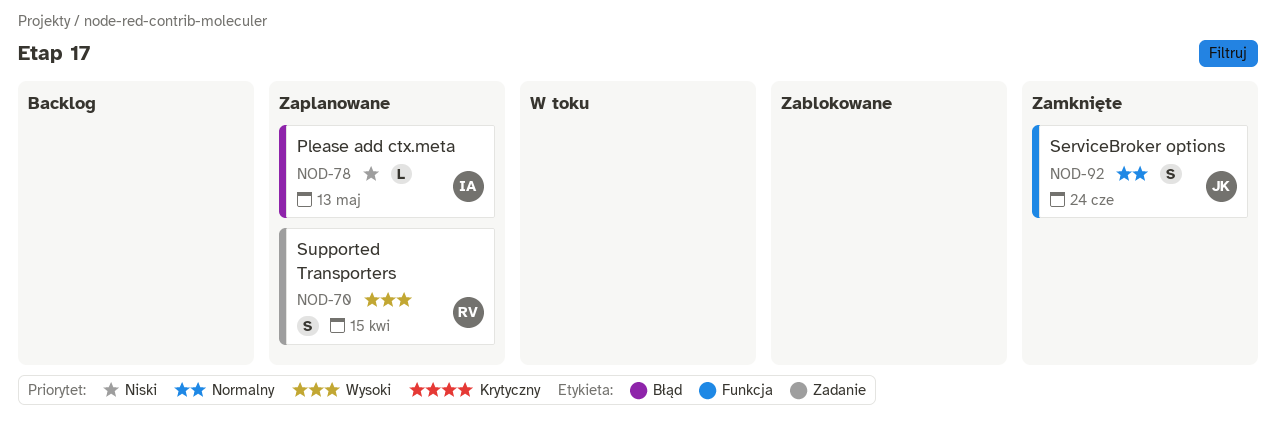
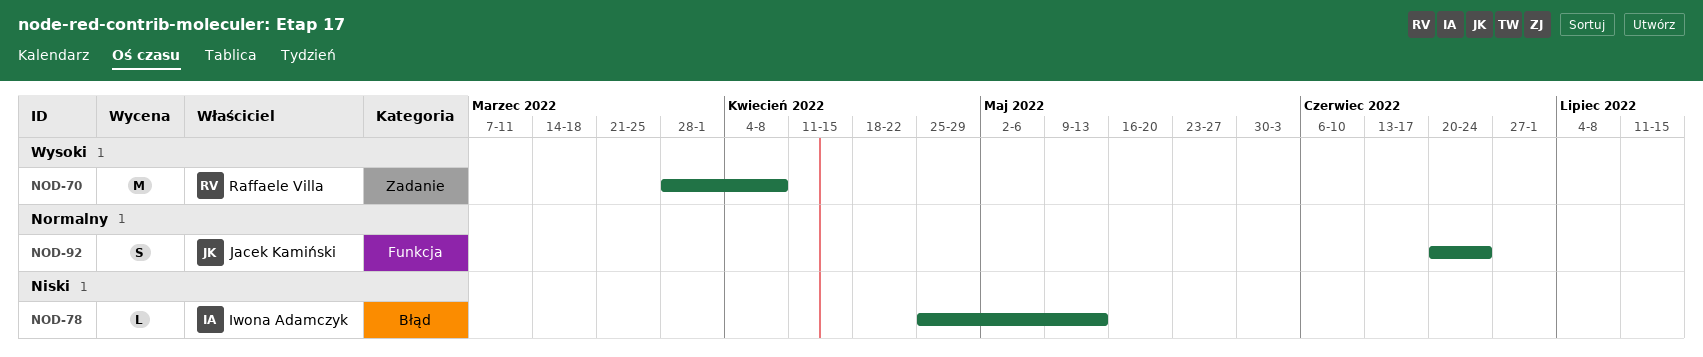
NOD-70, estimate: S -> M
NOD-70, due: Apr 15 -> Apr 8

